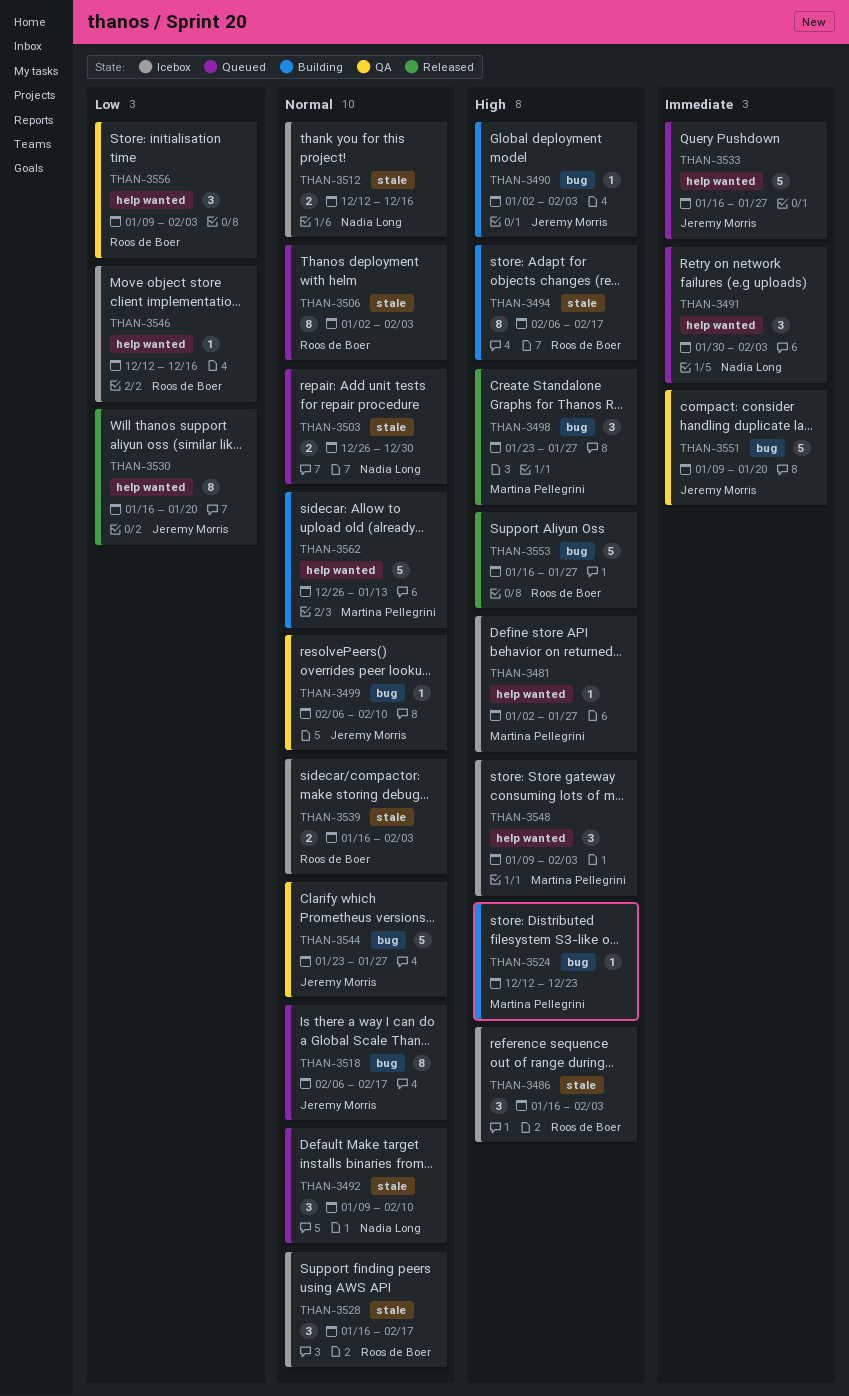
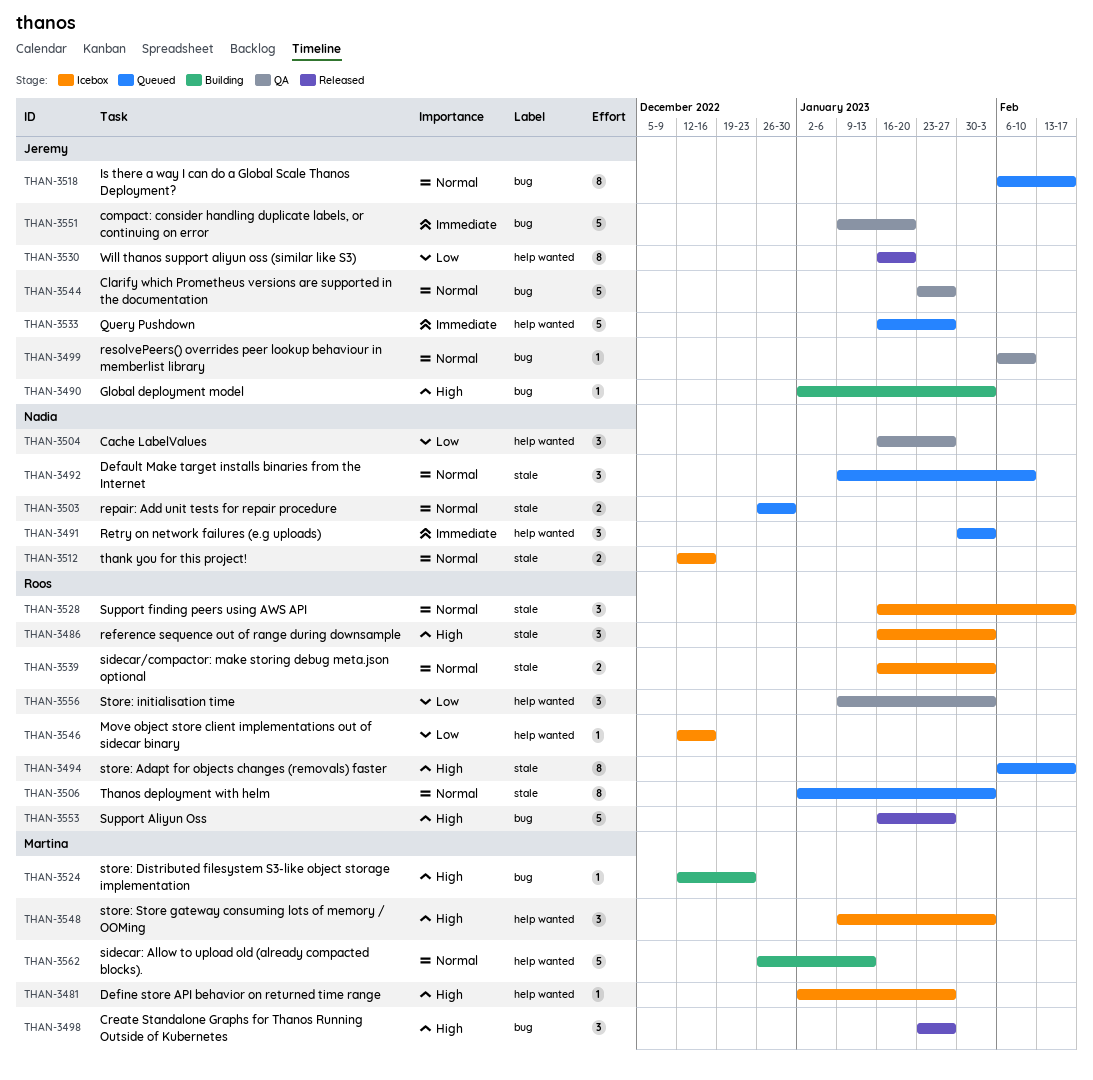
THAN-3494, status: Building -> Queued
THAN-3504: none -> present

